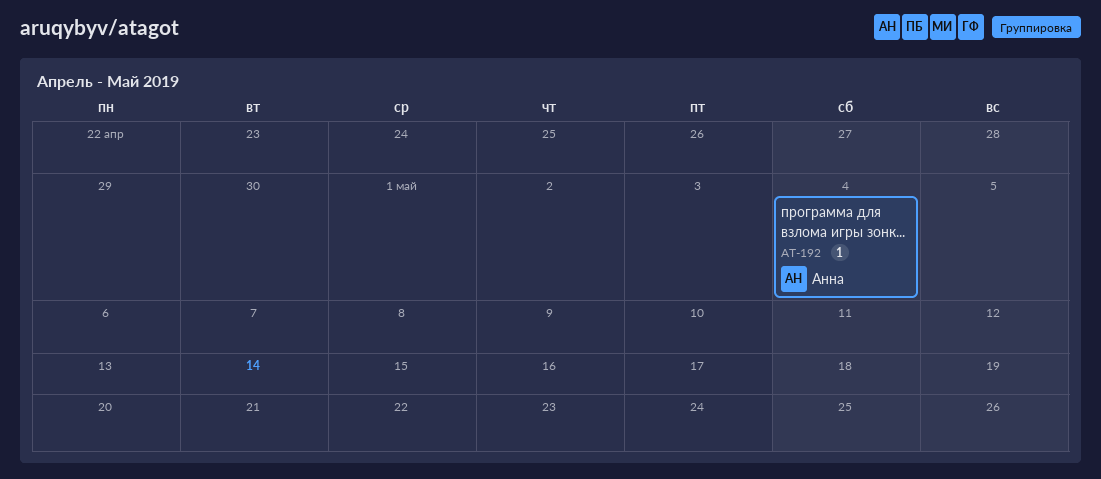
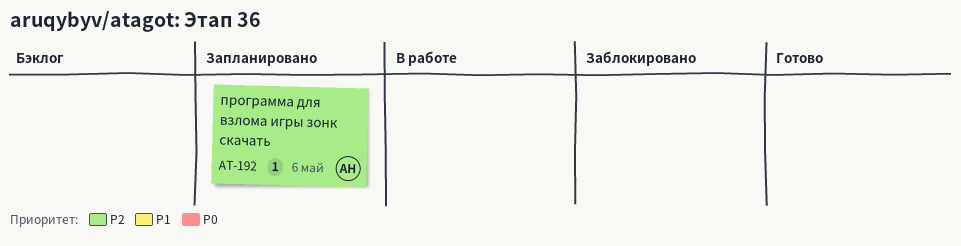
AT-192, due: May 4 -> May 6

